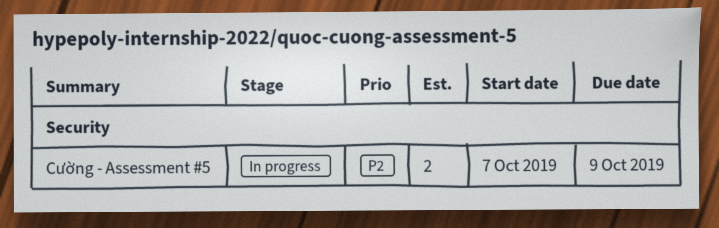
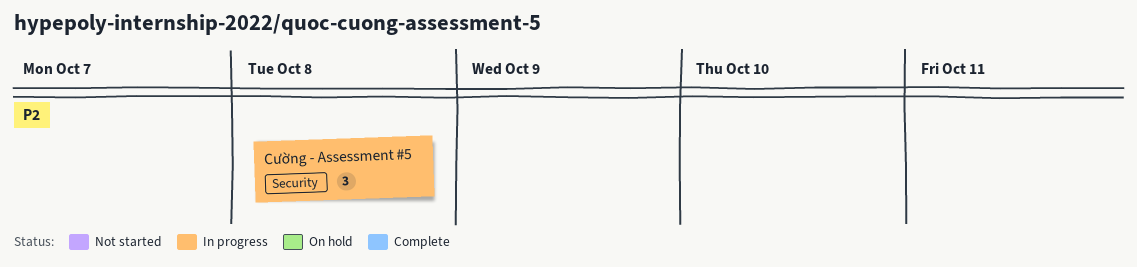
Cường - Assessment #5, estimate: 2 -> 3
Cường - Assessment #5, due: Oct 9 -> Oct 8

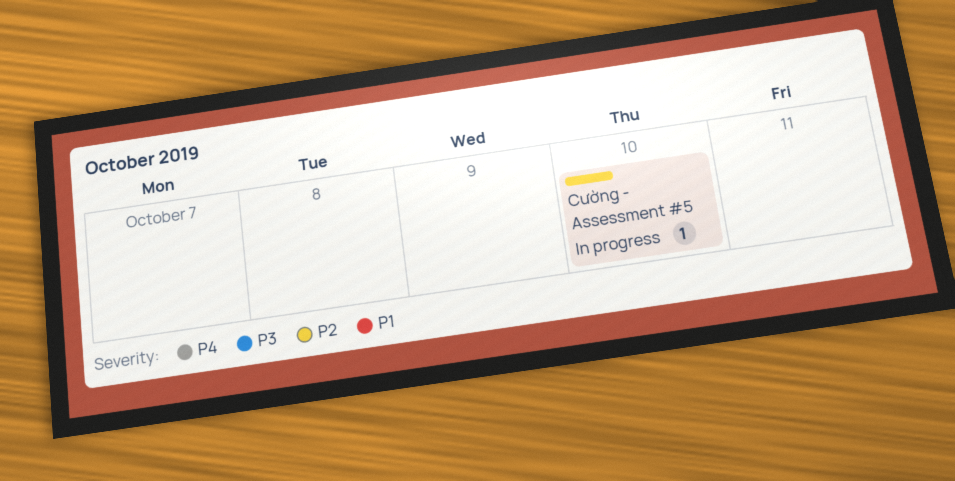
Cường - Assessment #5, estimate: 3 -> 1
Cường - Assessment #5, due: Oct 8 -> Oct 10

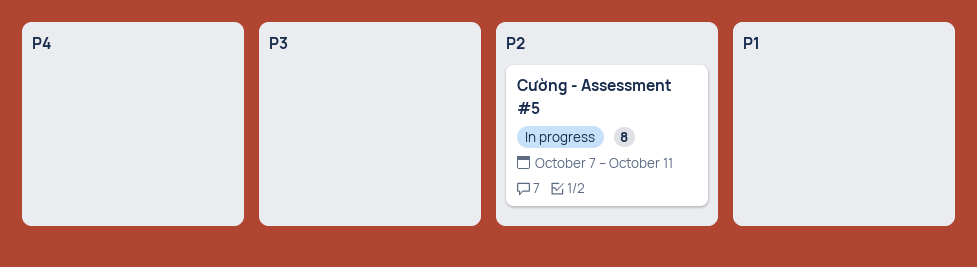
Cường - Assessment #5, estimate: 1 -> 8
Cường - Assessment #5, due: Oct 10 -> Oct 11

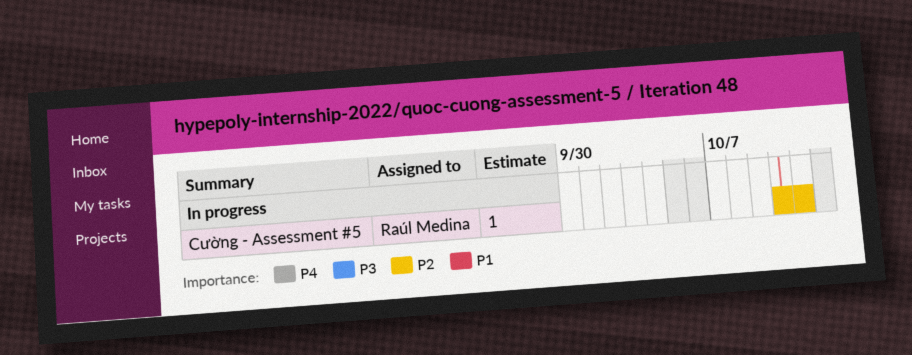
Cường - Assessment #5, estimate: 8 -> 1
Cường - Assessment #5, start: Oct 7 -> Oct 10

